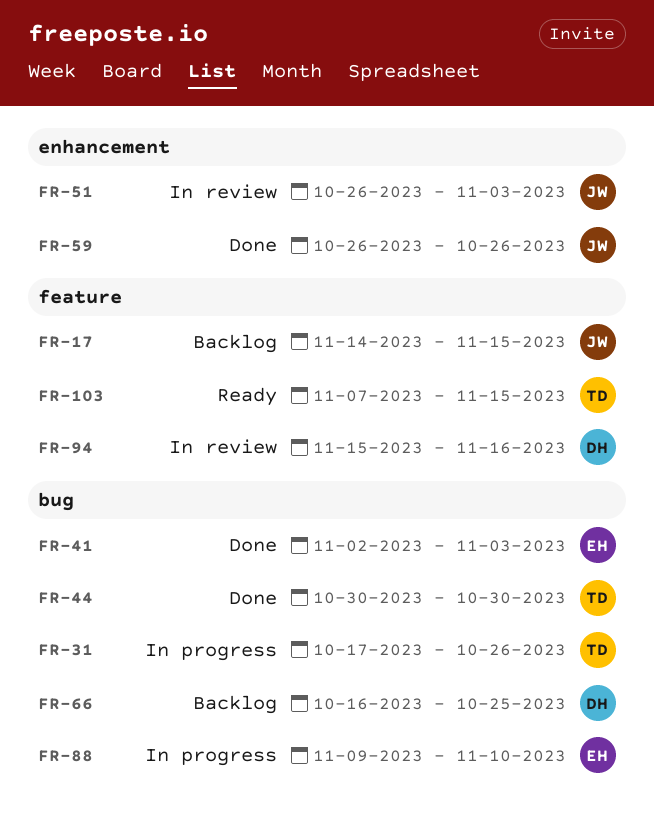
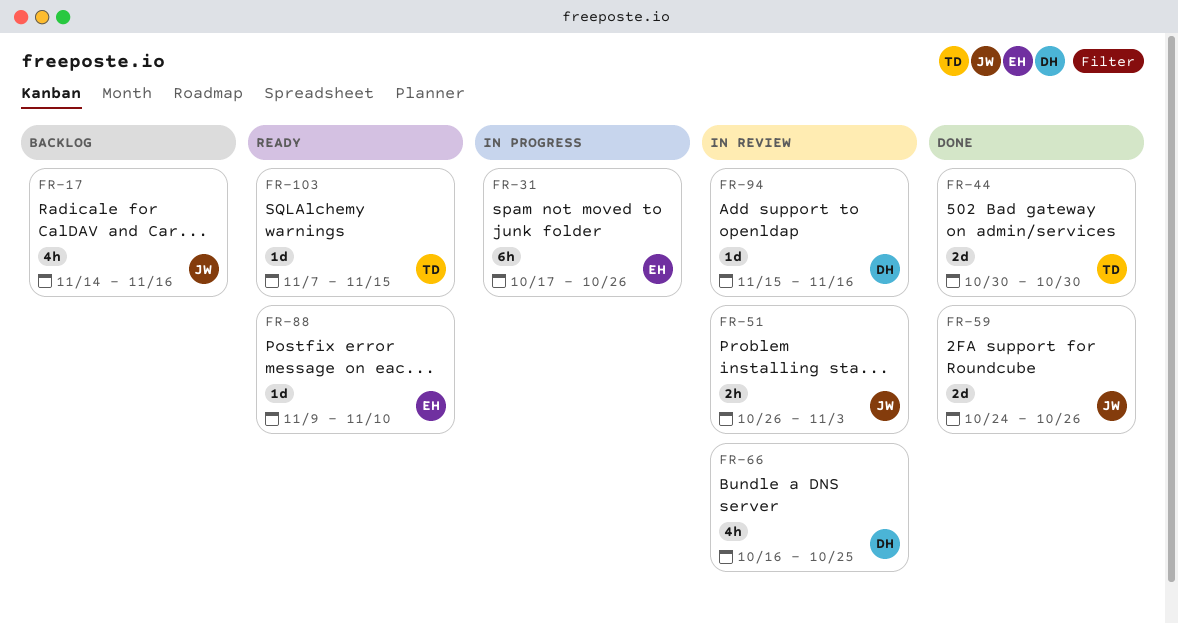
FR-17, due: Nov 15 -> Nov 16
FR-31, owner: TD -> EH
FR-41: present -> none
FR-59, start: Oct 26 -> Oct 24
FR-66, status: Backlog -> In review
FR-88, status: In progress -> Ready

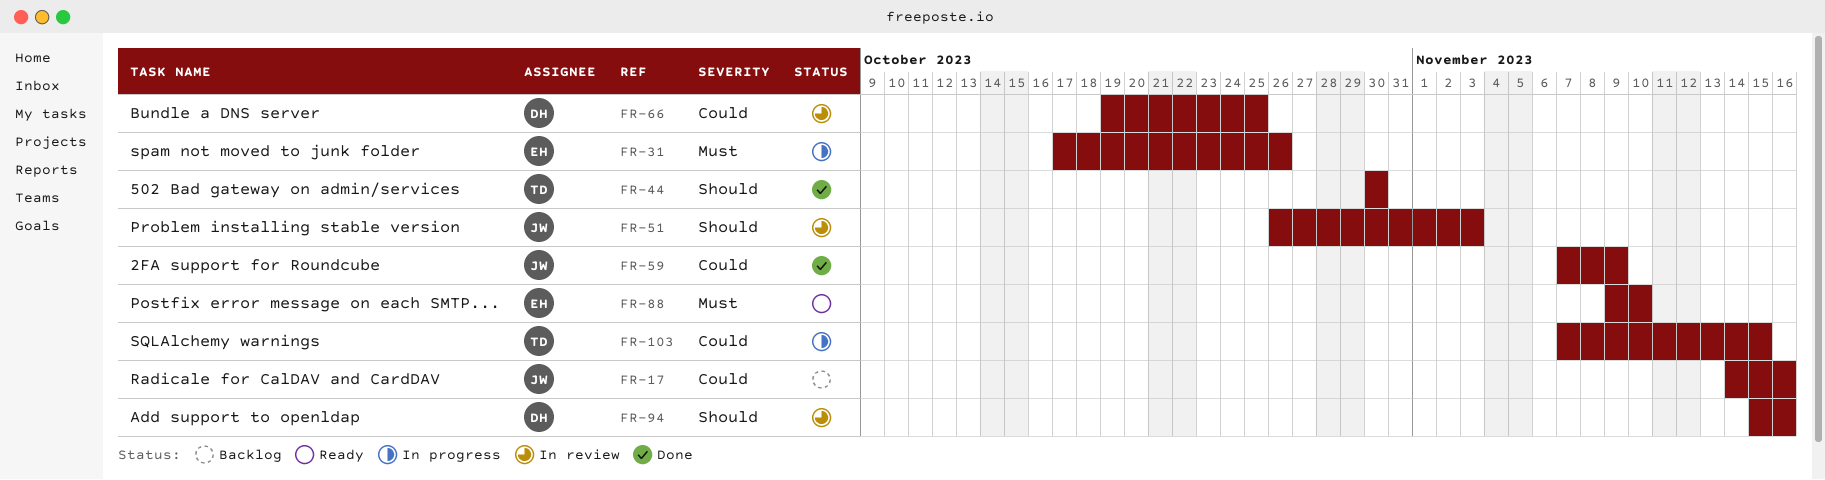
FR-59, start: Oct 24 -> Nov 7
FR-59, due: Oct 26 -> Nov 9
FR-66, start: Oct 16 -> Oct 19
FR-103, status: Ready -> In progress

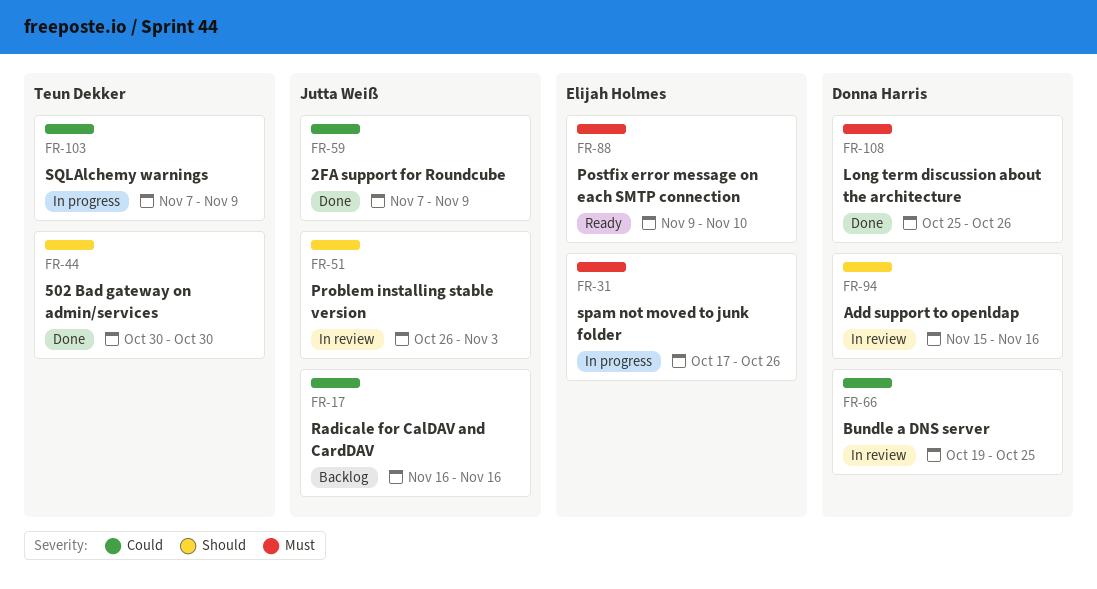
FR-17, start: Nov 14 -> Nov 16
FR-103, due: Nov 15 -> Nov 9
FR-108: none -> present

